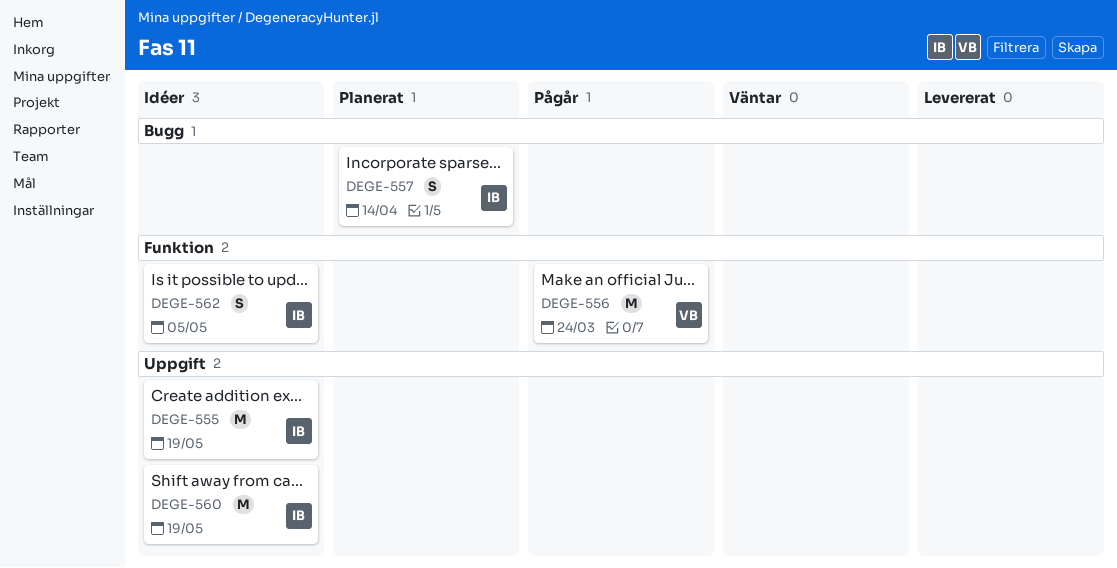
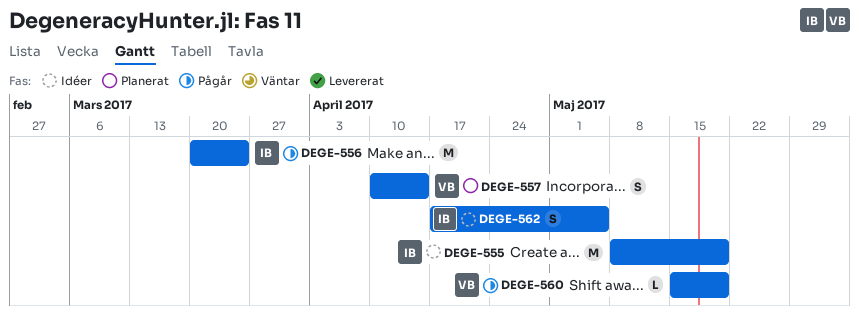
DEGE-556, owner: VB -> IB
DEGE-557, owner: IB -> VB
DEGE-560, status: Idéer -> Pågår
DEGE-560, owner: IB -> VB
DEGE-560, estimate: M -> L

